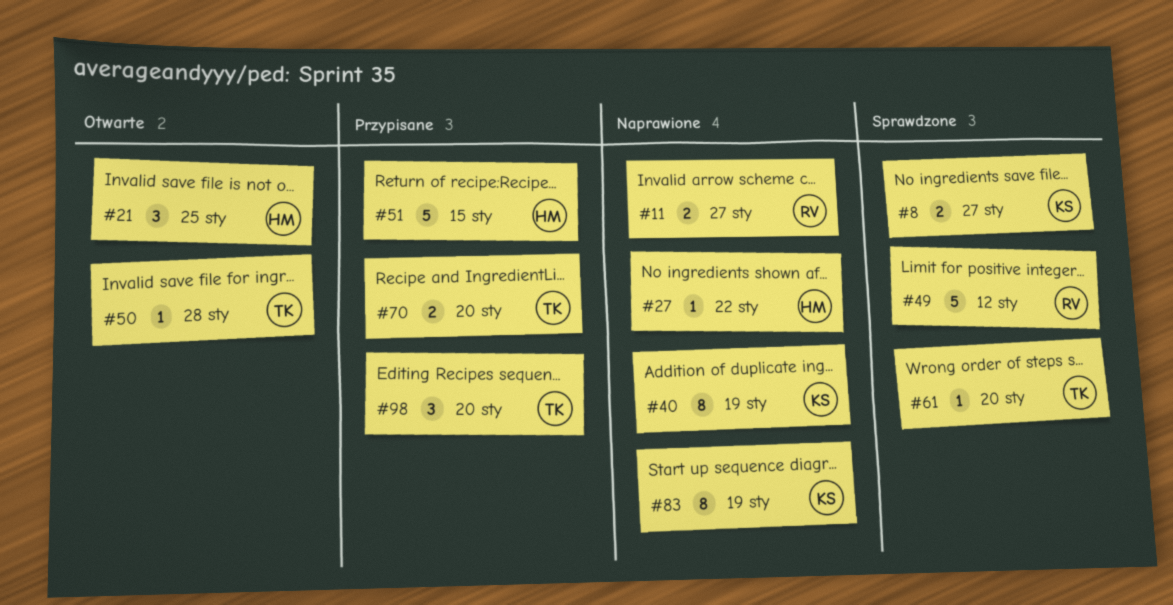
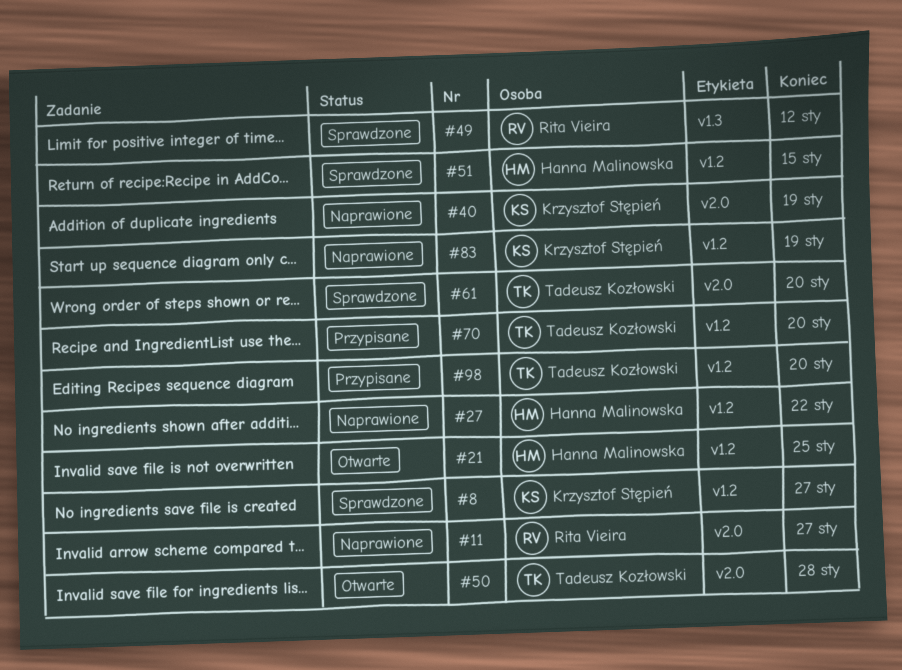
#51, status: Przypisane -> Sprawdzone

